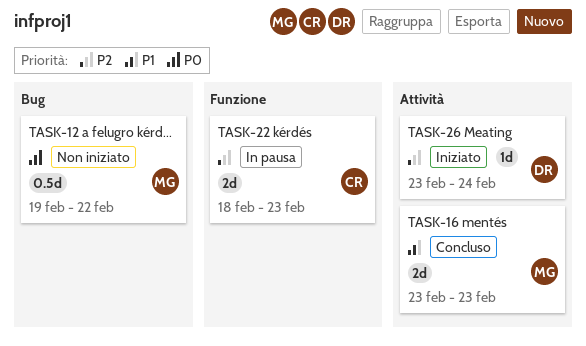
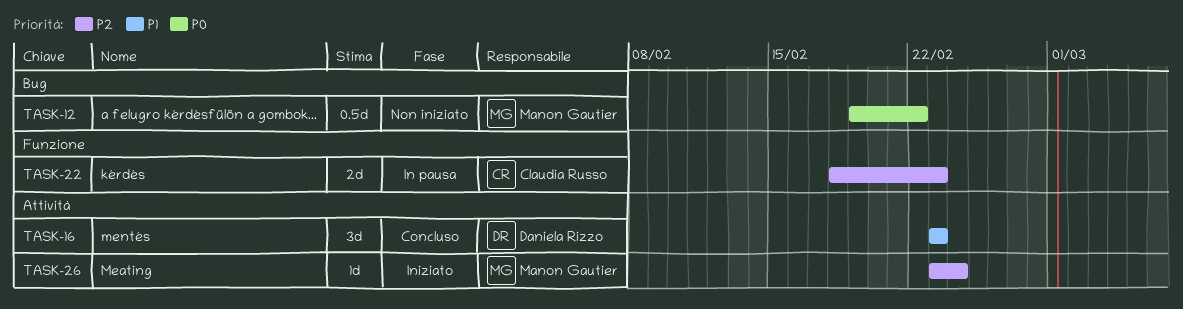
TASK-16, owner: Manon Gautier -> Daniela Rizzo
TASK-16, estimate: 2d -> 3d
TASK-26, owner: Daniela Rizzo -> Manon Gautier

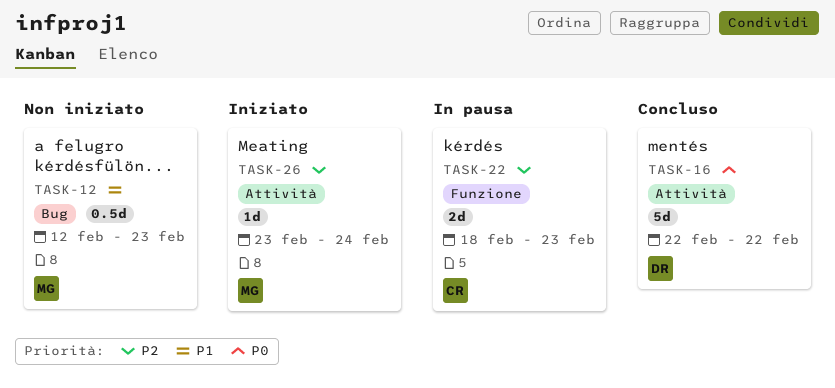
TASK-12, priority: P0 -> P1
TASK-12, start: Feb 19 -> Feb 12
TASK-12, due: Feb 22 -> Feb 23
TASK-16, priority: P1 -> P0
TASK-16, estimate: 3d -> 5d
TASK-16, start: Feb 23 -> Feb 22
TASK-16, due: Feb 23 -> Feb 22

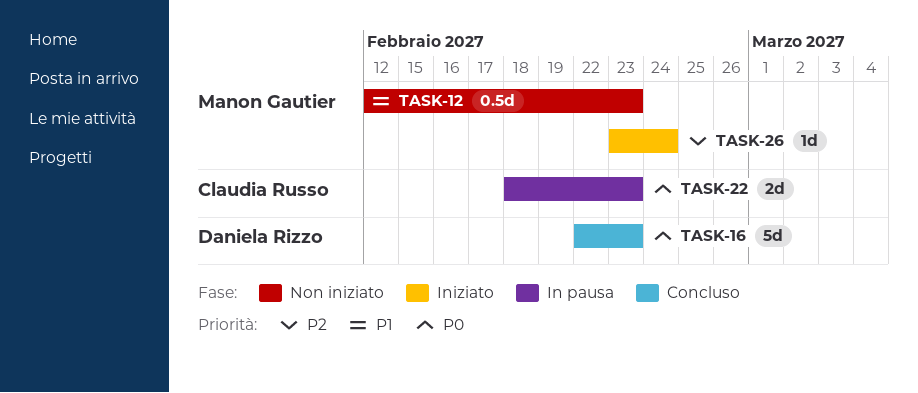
TASK-16, due: Feb 22 -> Feb 23
TASK-22, priority: P2 -> P0

